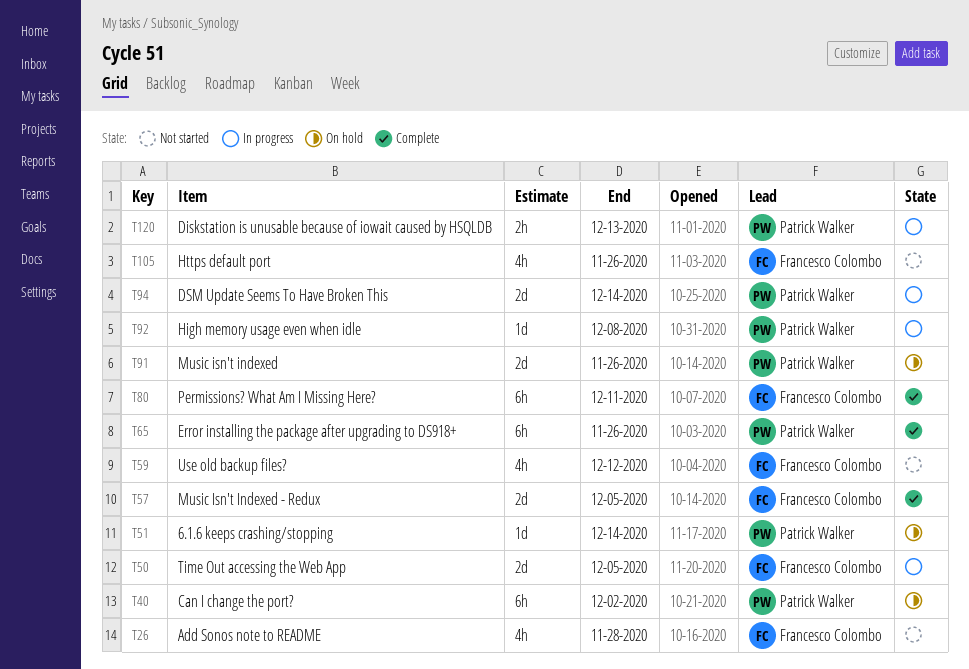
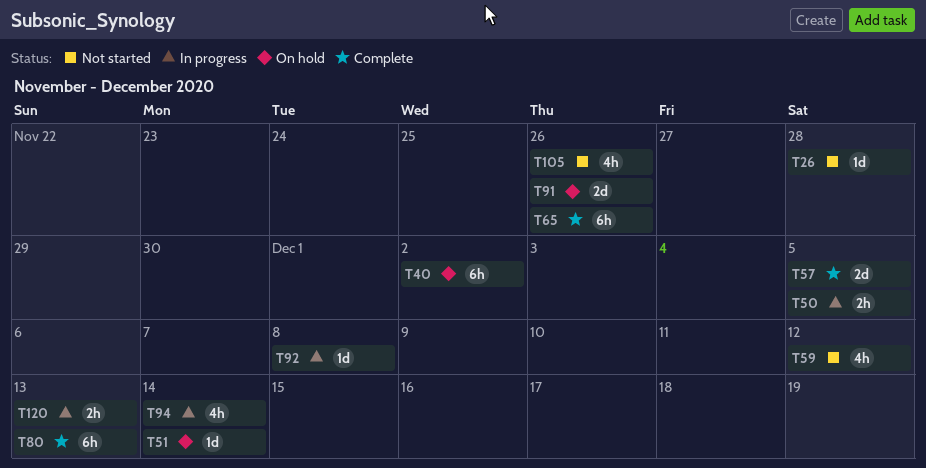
T26, estimate: 4h -> 1d
T50, estimate: 2d -> 2h
T80, due: Dec 11 -> Dec 13
T94, estimate: 2d -> 4h

